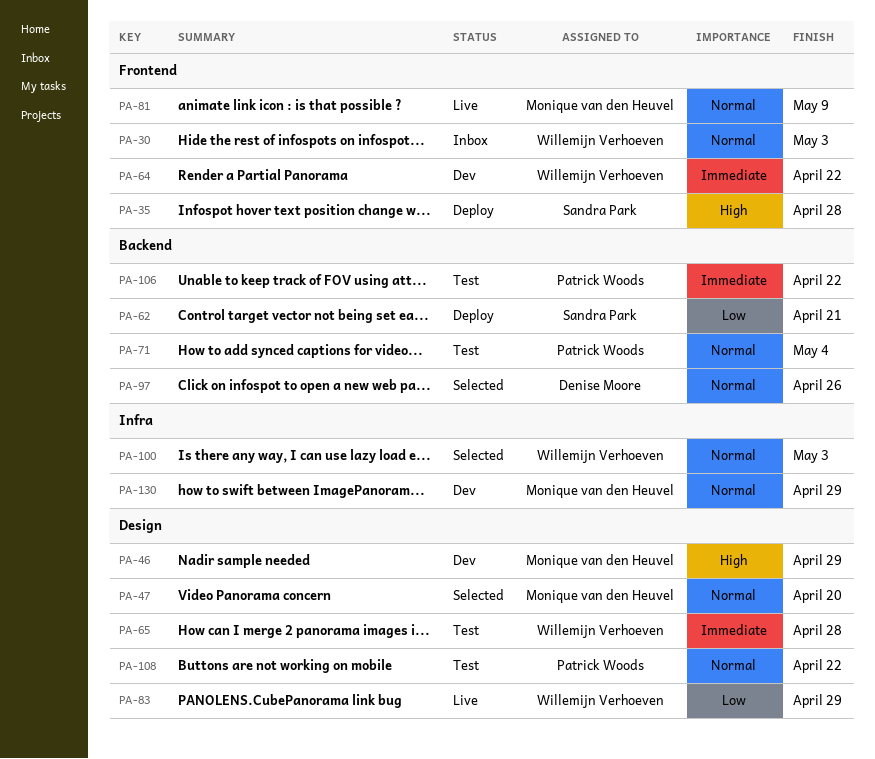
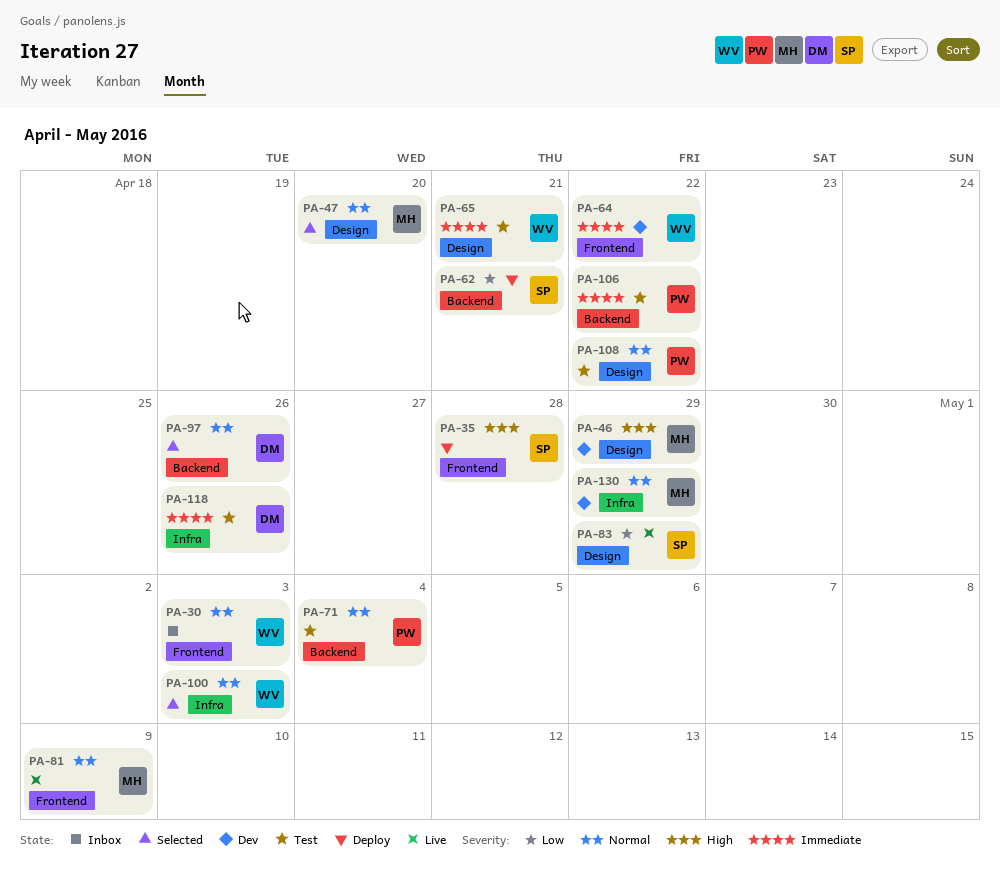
PA-65, due: Apr 28 -> Apr 21
PA-83, owner: Willemijn Verhoeven -> Sandra Park
PA-118: none -> present

